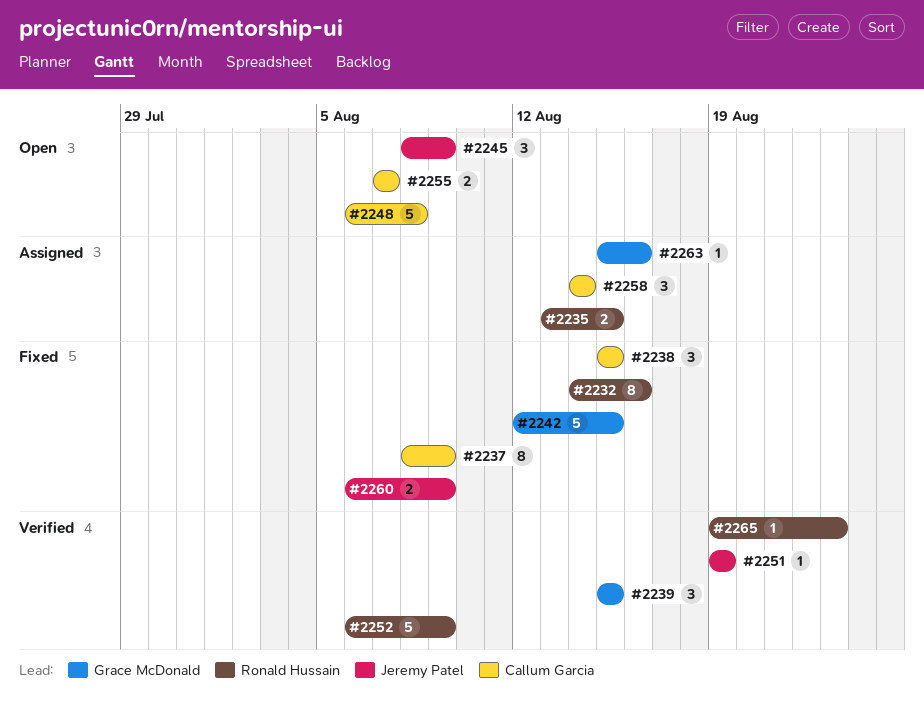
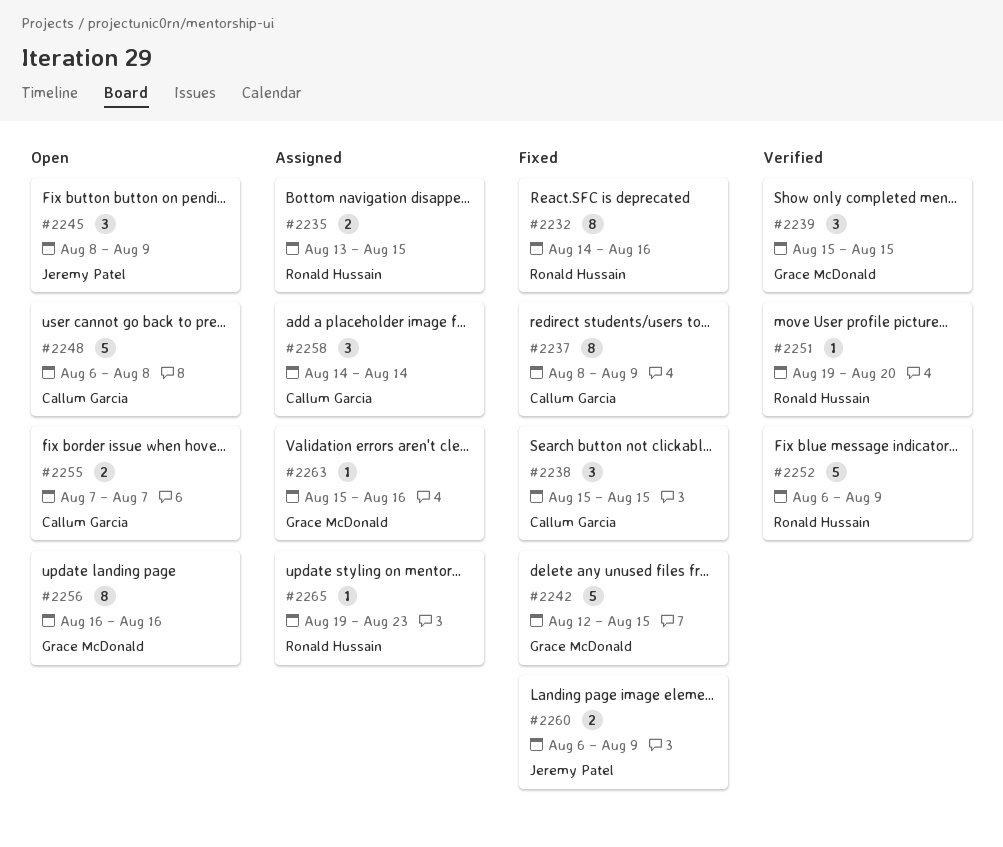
#2251, owner: Jeremy Patel -> Ronald Hussain
#2251, due: Aug 19 -> Aug 20
#2256: none -> present
#2265, status: Verified -> Assigned

